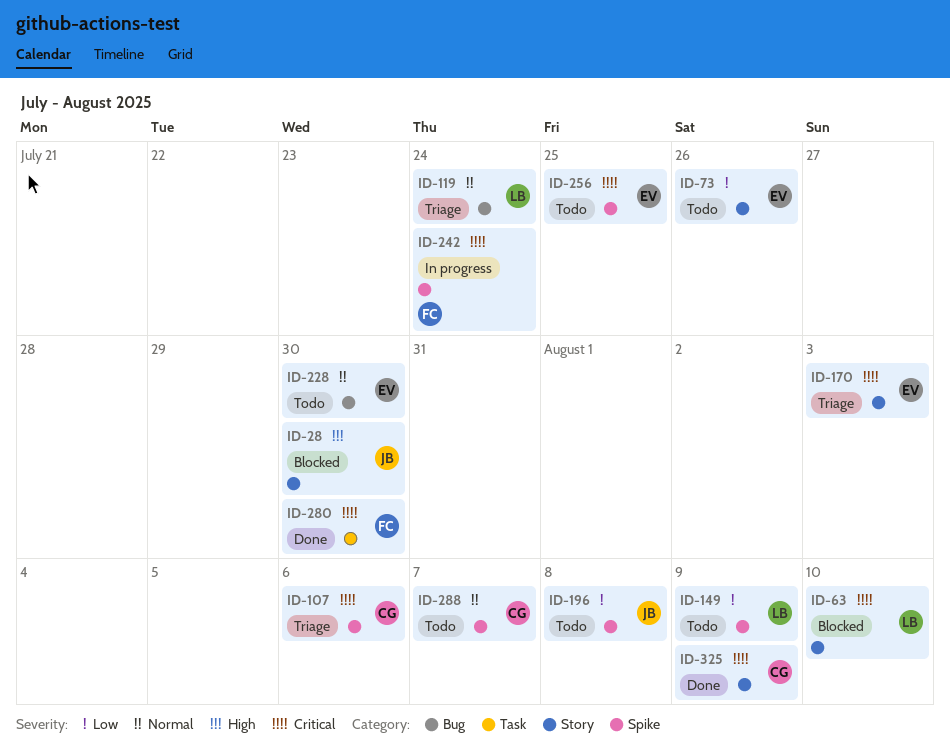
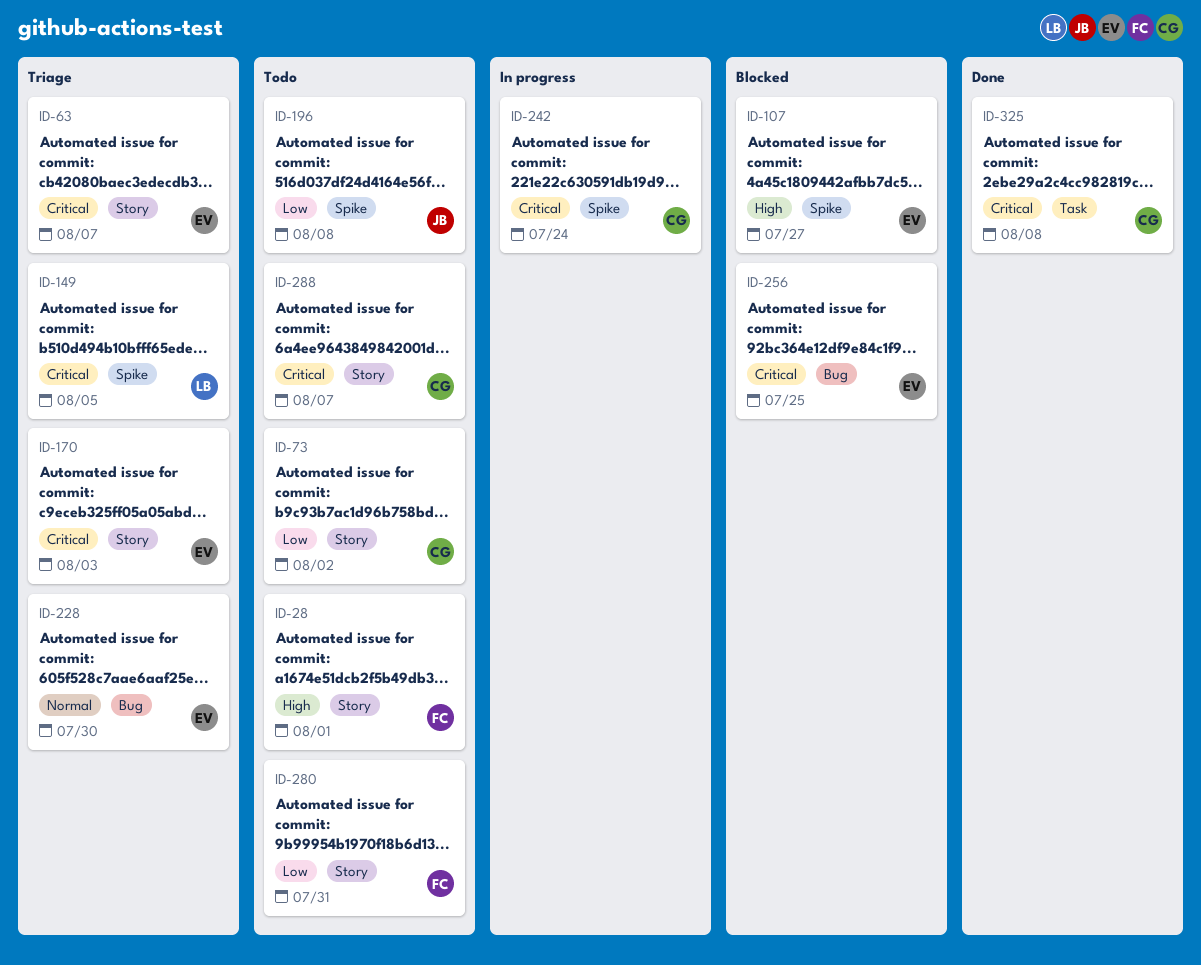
ID-28, status: Blocked -> Todo
ID-28, owner: JB -> FC
ID-28, due: Jul 30 -> Aug 1
ID-63, status: Blocked -> Triage
ID-63, owner: LB -> EV
ID-63, due: Aug 10 -> Aug 7
ID-73, owner: EV -> CG
ID-73, due: Jul 26 -> Aug 2
ID-107, status: Triage -> Blocked
ID-107, owner: CG -> EV
ID-107, priority: Critical -> High
ID-107, due: Aug 6 -> Jul 27
ID-119: present -> none
ID-149, status: Todo -> Triage
ID-149, priority: Low -> Critical
ID-149, due: Aug 9 -> Aug 5
ID-228, status: Todo -> Triage
ID-242, owner: FC -> CG
ID-256, status: Todo -> Blocked
ID-256, label: Spike -> Bug
ID-280, status: Done -> Todo
ID-280, priority: Critical -> Low
ID-280, label: Task -> Story
ID-280, due: Jul 30 -> Jul 31
ID-288, priority: Normal -> Critical
ID-288, label: Spike -> Story
ID-325, label: Story -> Task
ID-325, due: Aug 9 -> Aug 8

